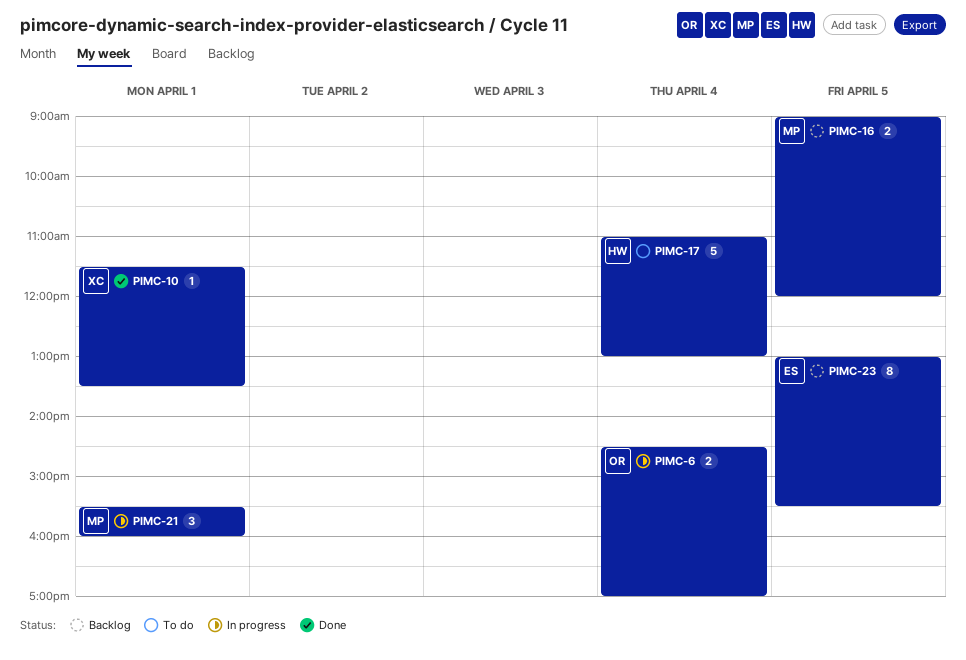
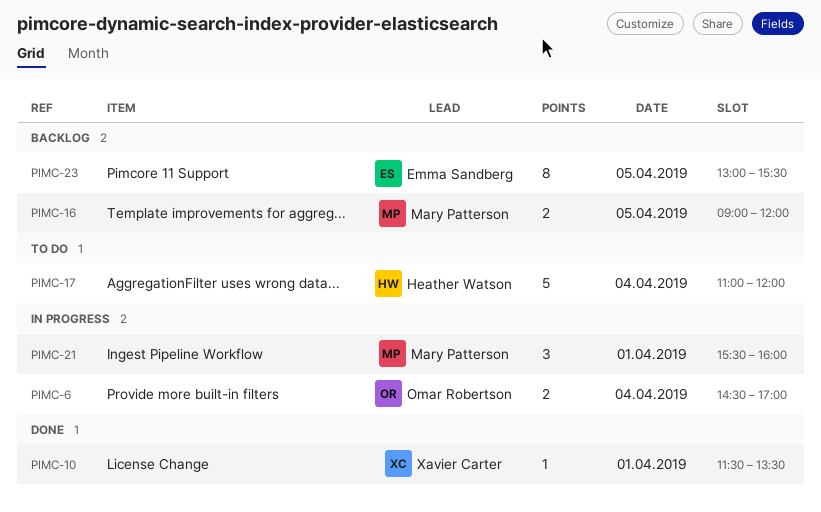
PIMC-17, ends: 13:00 -> 12:00

